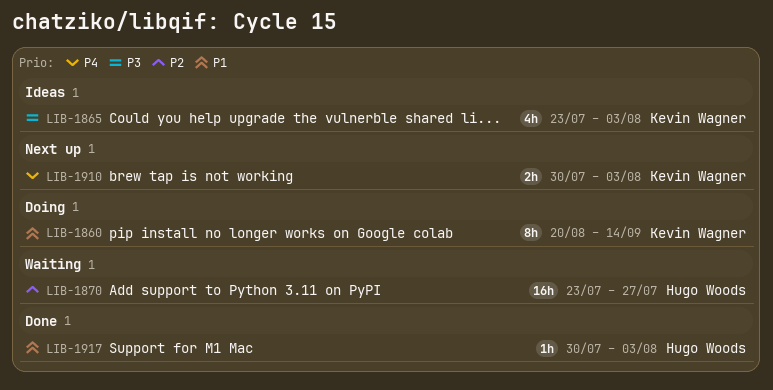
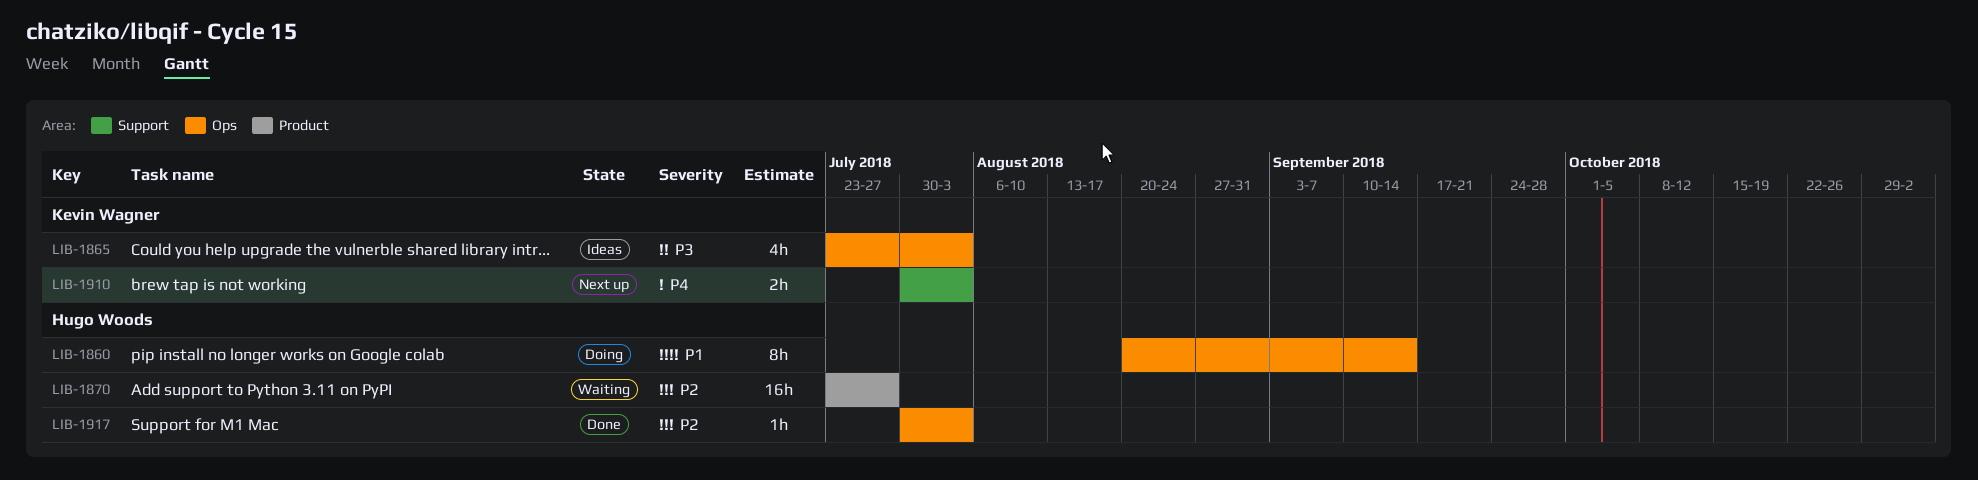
LIB-1860, owner: Kevin Wagner -> Hugo Woods
LIB-1917, priority: P1 -> P2

